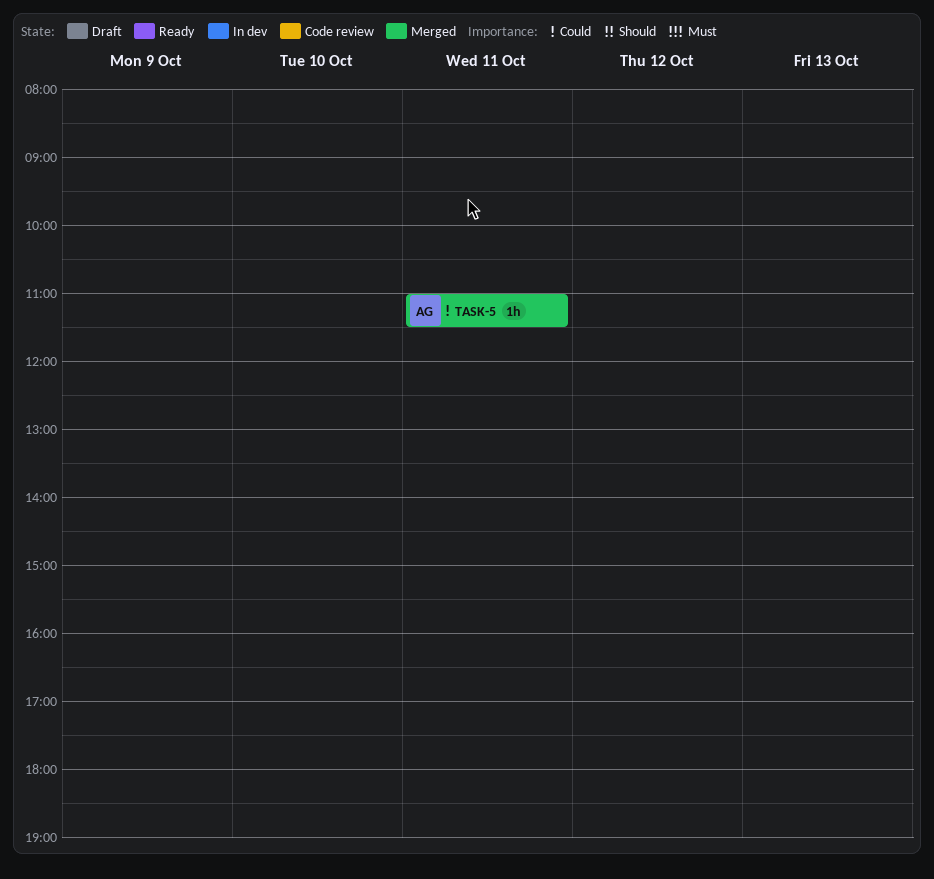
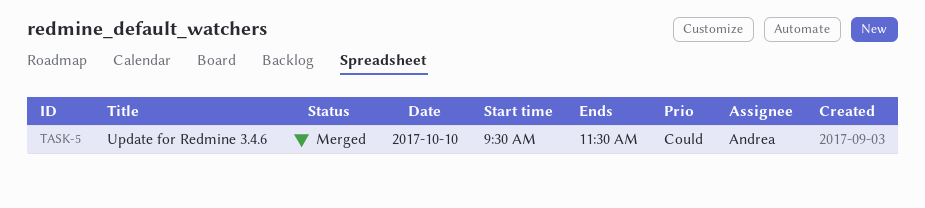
TASK-5, day: Oct 11 -> Oct 10
TASK-5, begins: 11:00 -> 09:30

